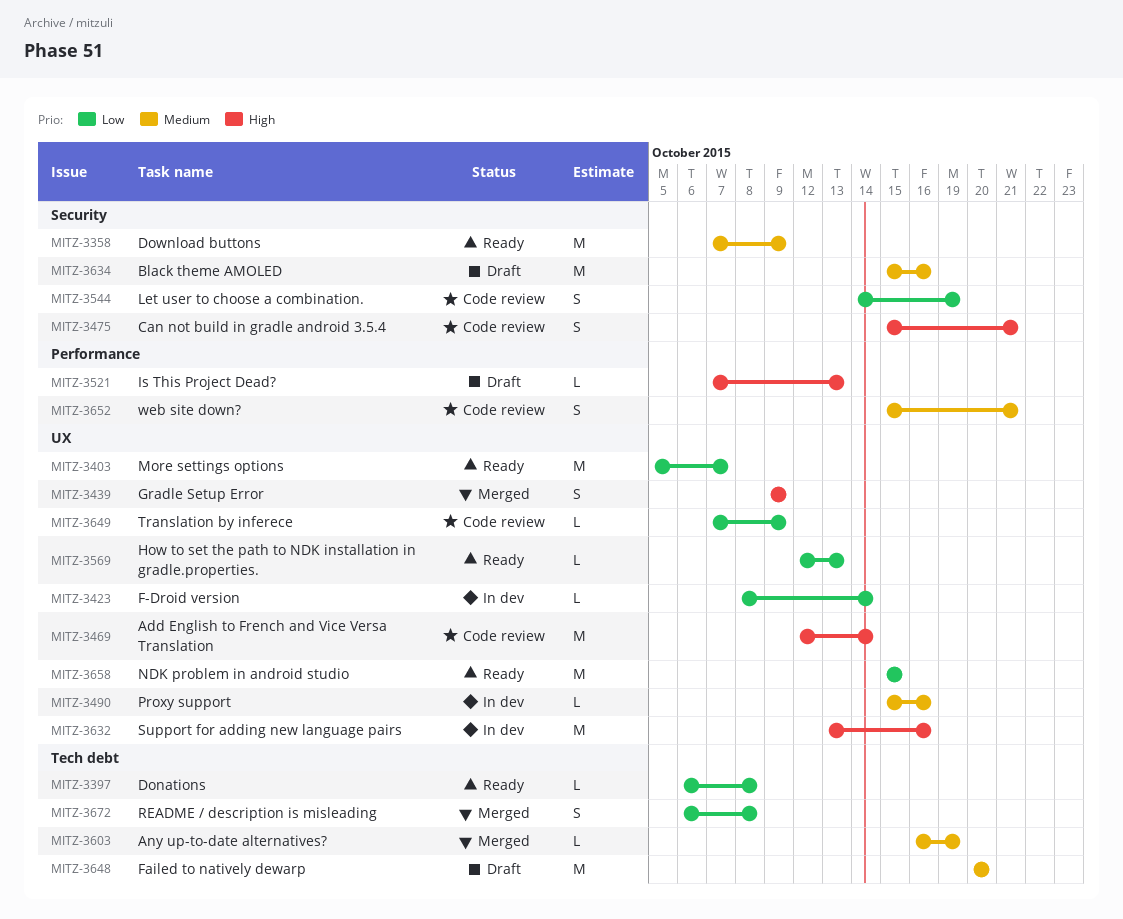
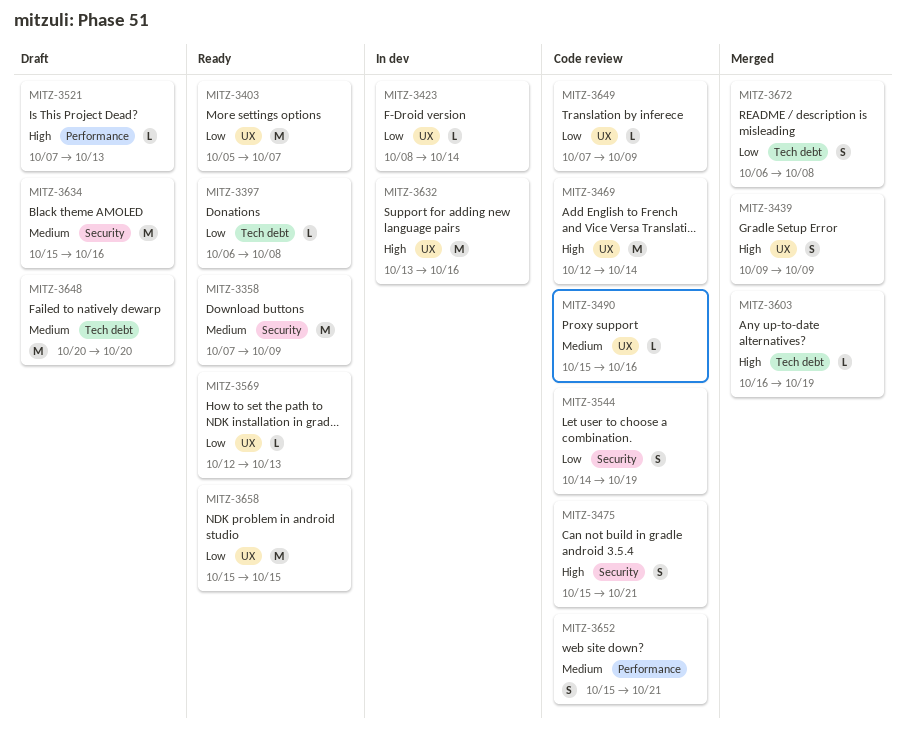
MITZ-3490, status: In dev -> Code review
MITZ-3603, priority: Medium -> High

